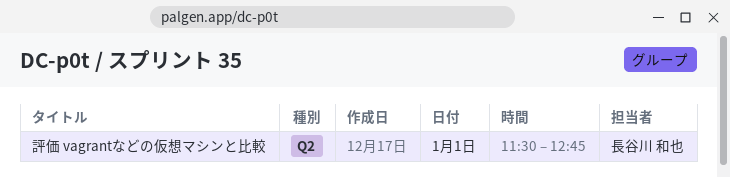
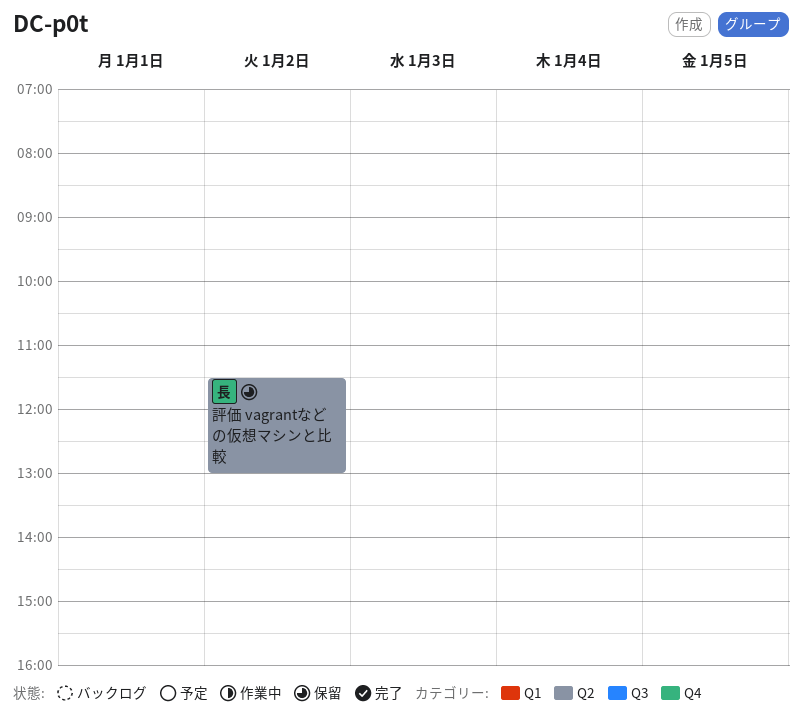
評価 vagrantなどの仮想マシンと比較, day: Jan 1 -> Jan 2
評価 vagrantなどの仮想マシンと比較, ends: 12:45 -> 13:00

